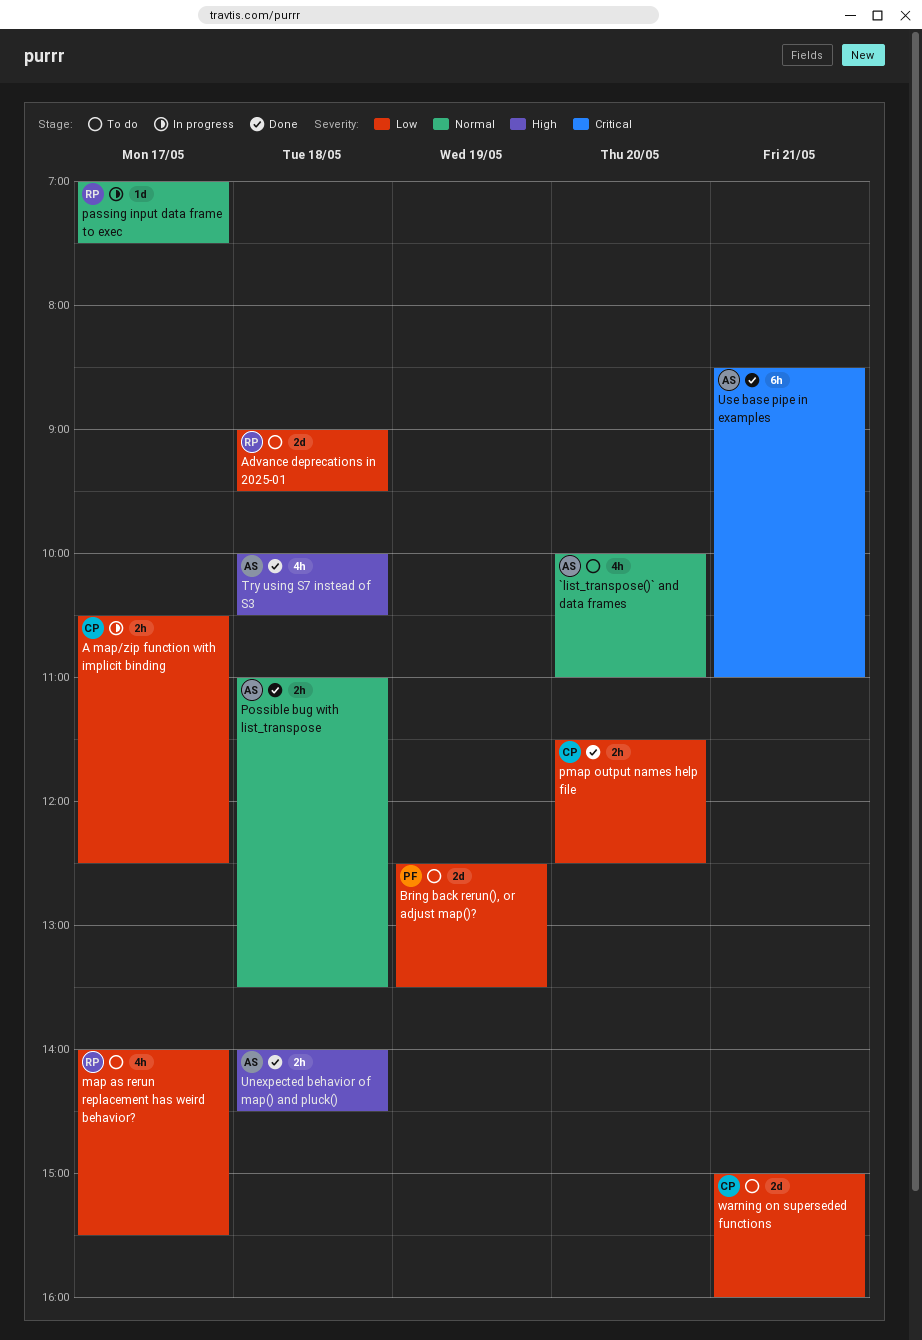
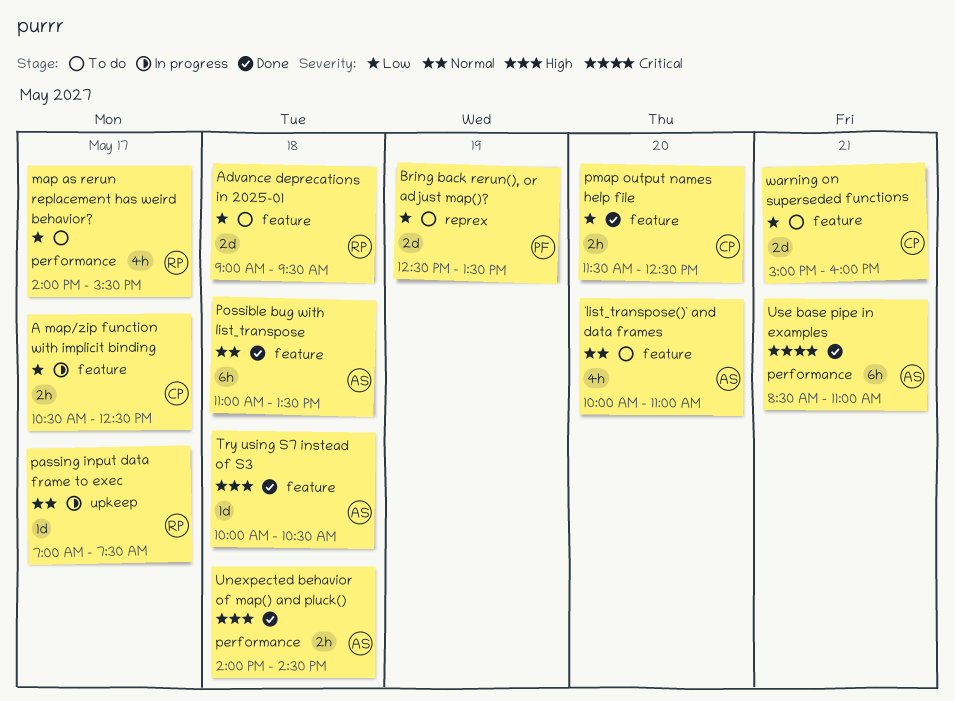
Possible bug with list_transpose, estimate: 2h -> 6h
Try using S7 instead of S3, estimate: 4h -> 1d

